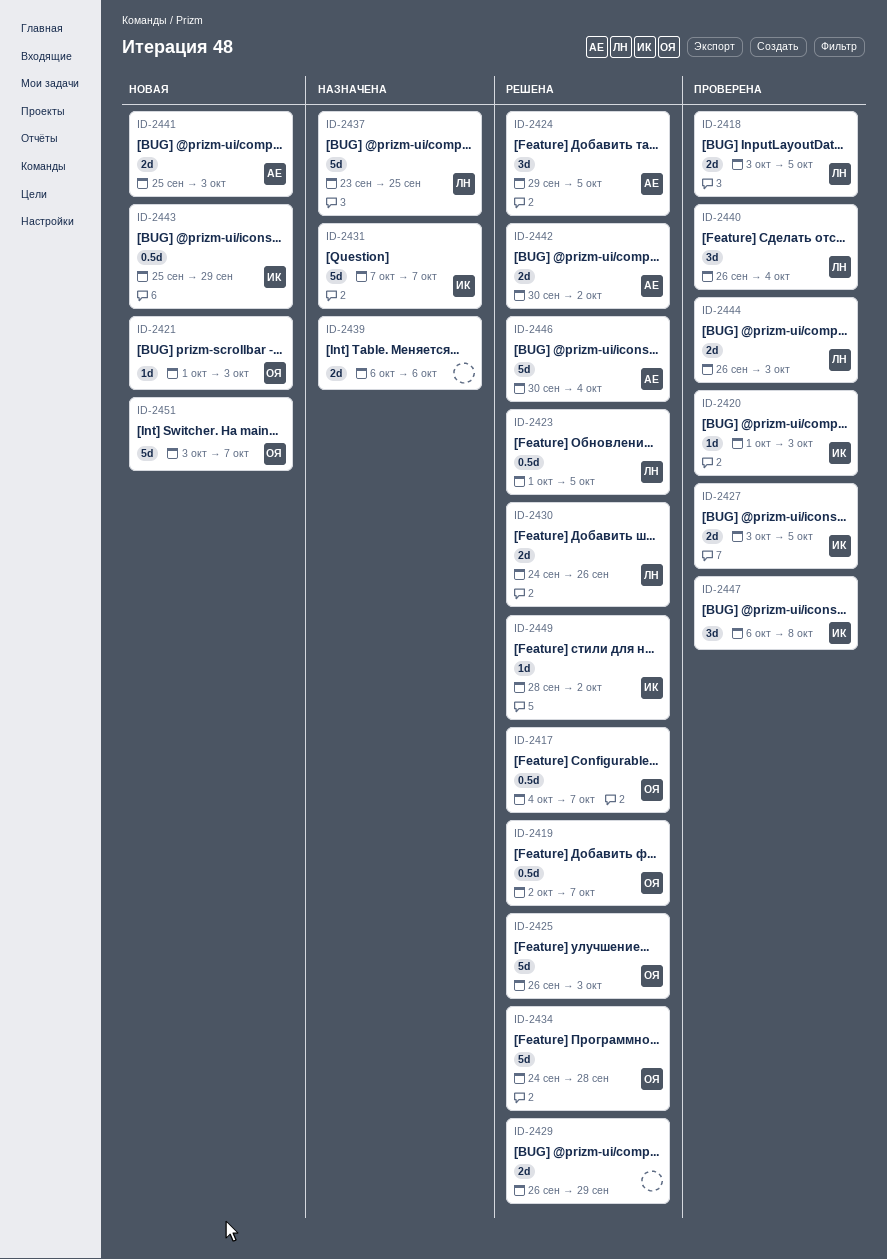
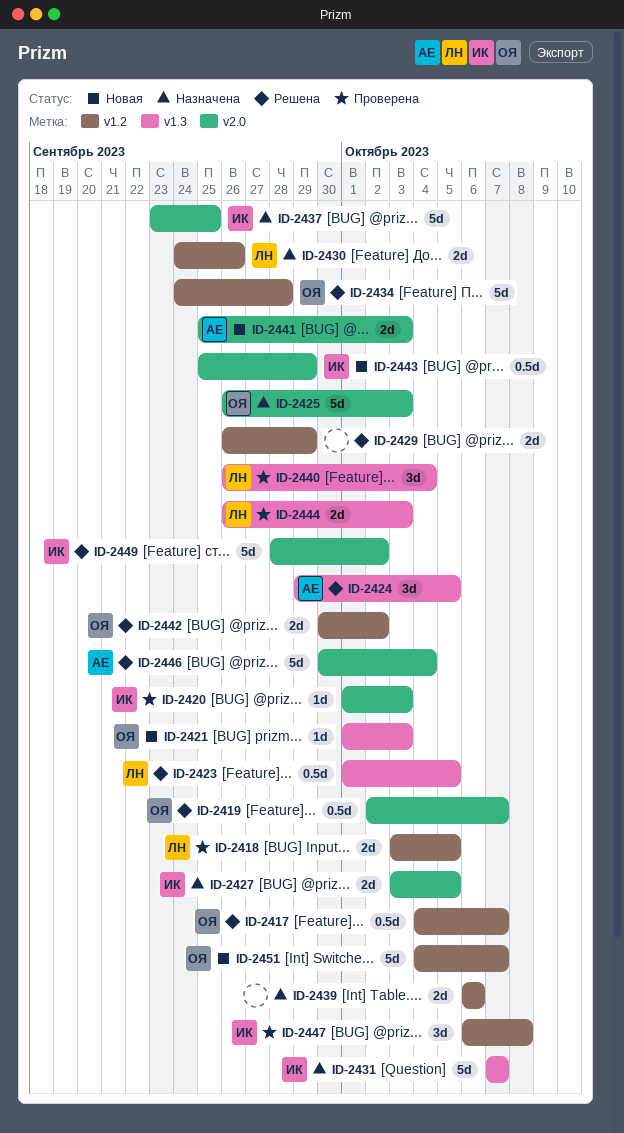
ID-2425, status: Решена -> Назначена
ID-2427, status: Проверена -> Назначена
ID-2430, status: Решена -> Назначена
ID-2437, owner: ЛН -> ИК
ID-2442, owner: АЕ -> ОЯ
ID-2449, estimate: 1d -> 5d
ID-2451, start: Oct 3 -> Oct 4

